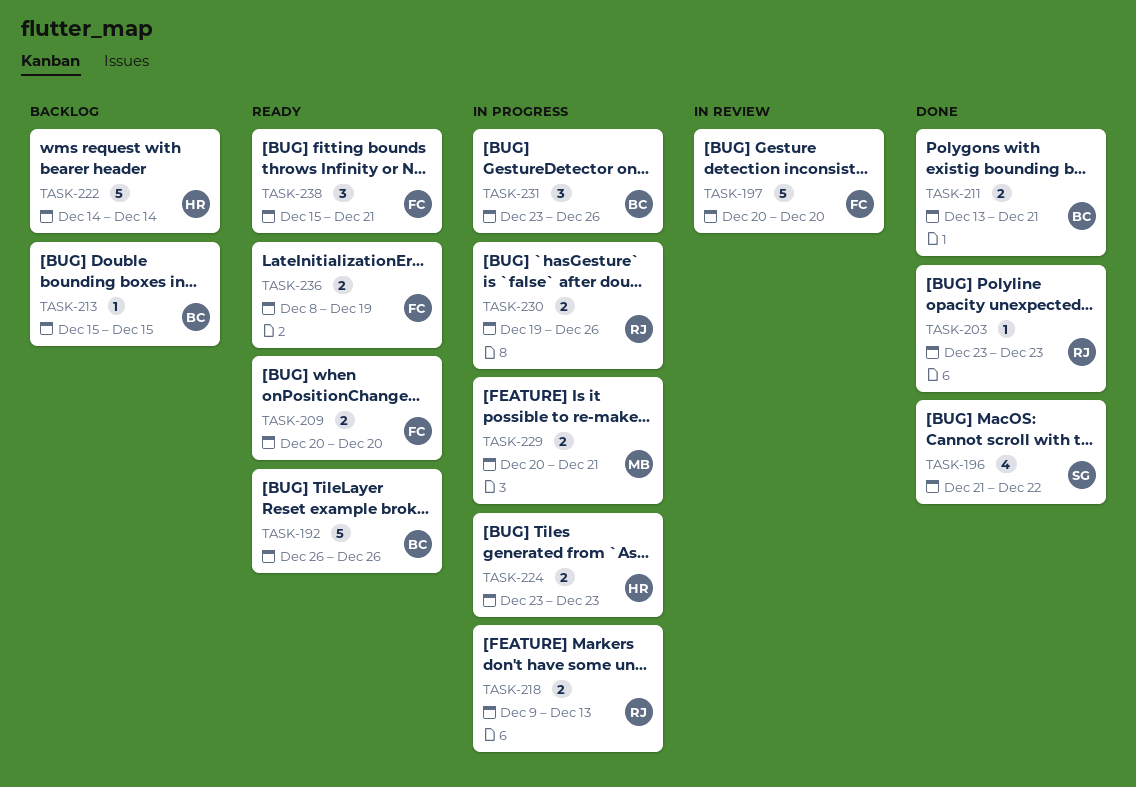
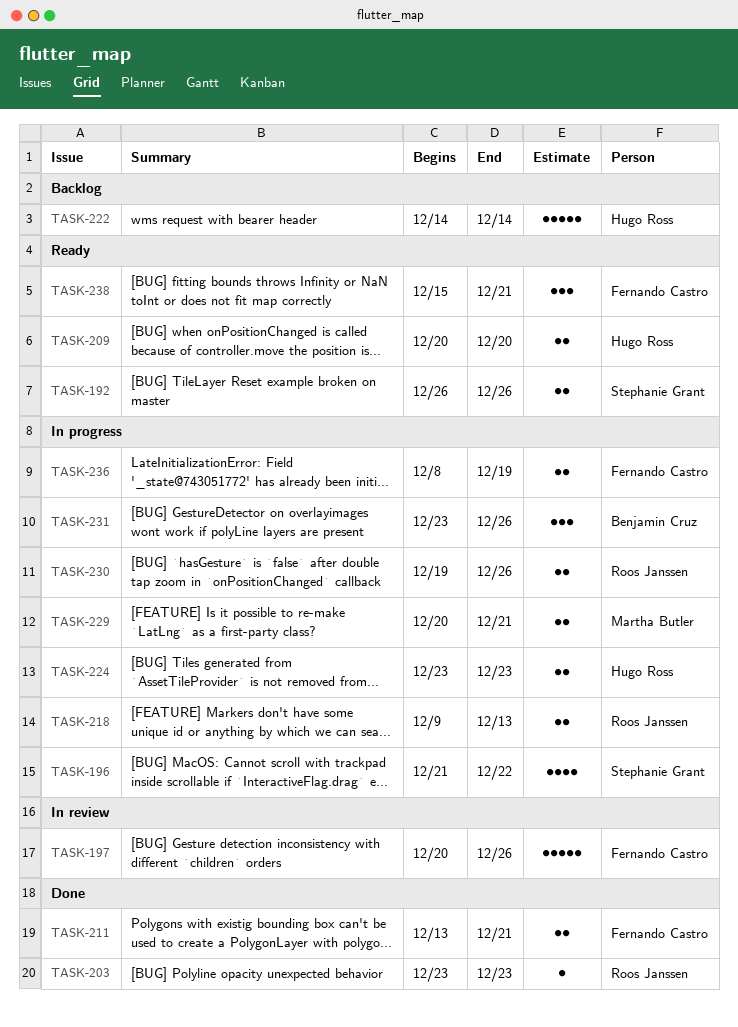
TASK-192, owner: Benjamin Cruz -> Stephanie Grant
TASK-192, estimate: 5 -> 2
TASK-196, status: Done -> In progress
TASK-197, due: Dec 20 -> Dec 26
TASK-209, owner: Fernando Castro -> Hugo Ross
TASK-211, owner: Benjamin Cruz -> Fernando Castro
TASK-213: present -> none
TASK-236, status: Ready -> In progress

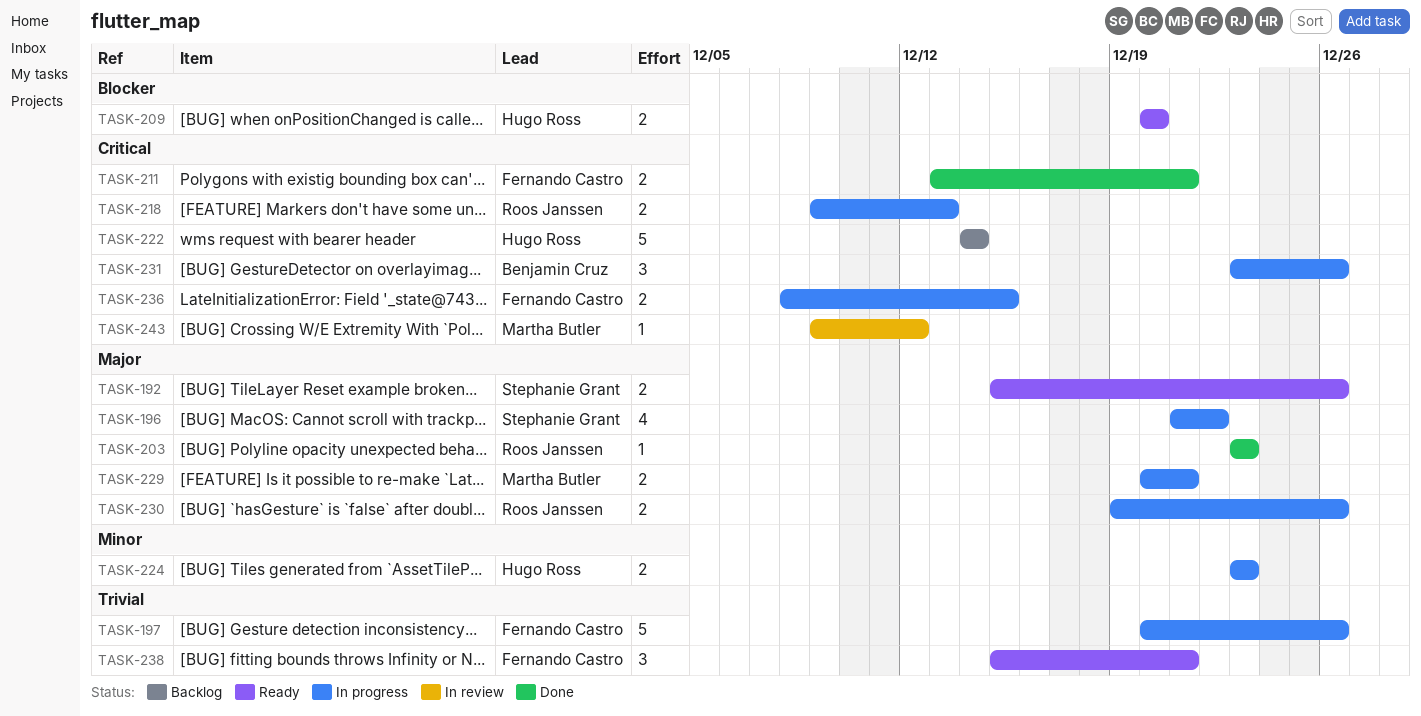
TASK-192, start: Dec 26 -> Dec 15
TASK-197, status: In review -> In progress
TASK-236, due: Dec 19 -> Dec 15
TASK-243: none -> present

